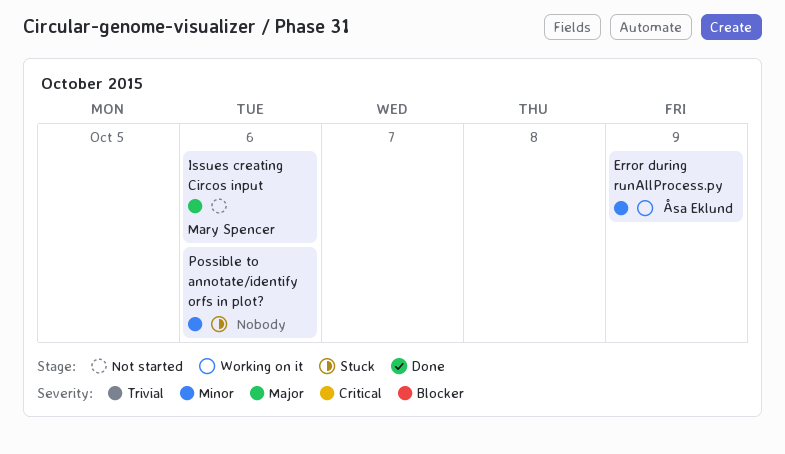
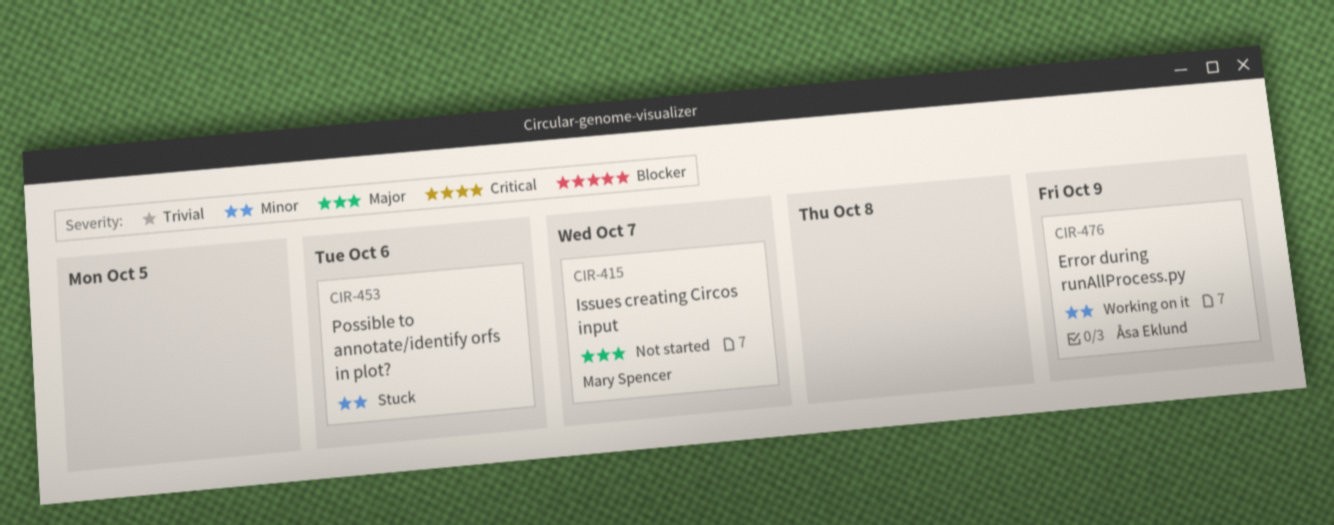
Issues creating Circos input, due: Oct 6 -> Oct 7

